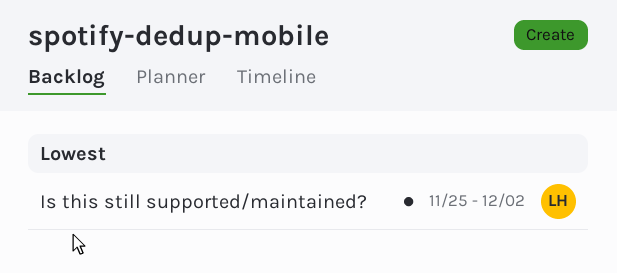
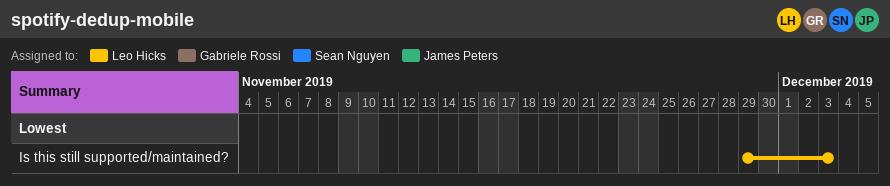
Is this still supported/maintained?, start: Nov 25 -> Nov 29
Is this still supported/maintained?, due: Dec 2 -> Dec 3

